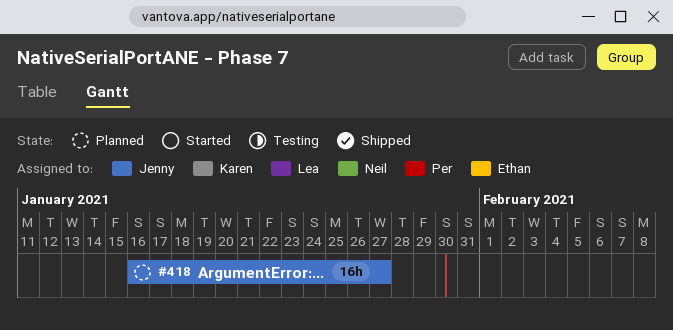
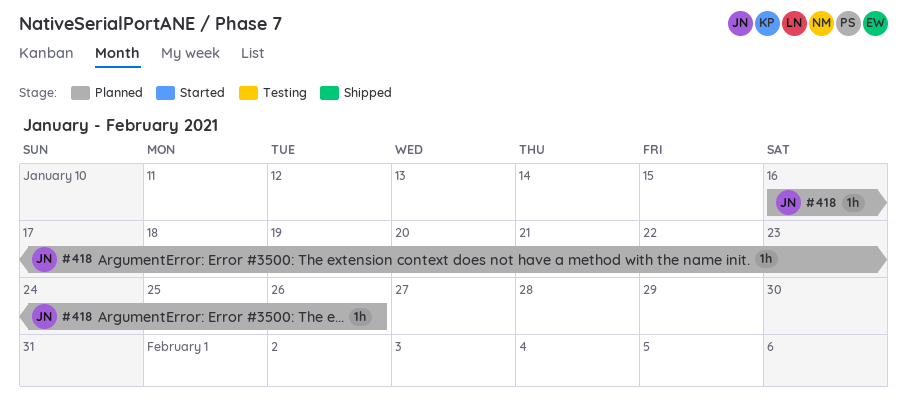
#418, estimate: 16h -> 1h
#418, due: Jan 27 -> Jan 26

